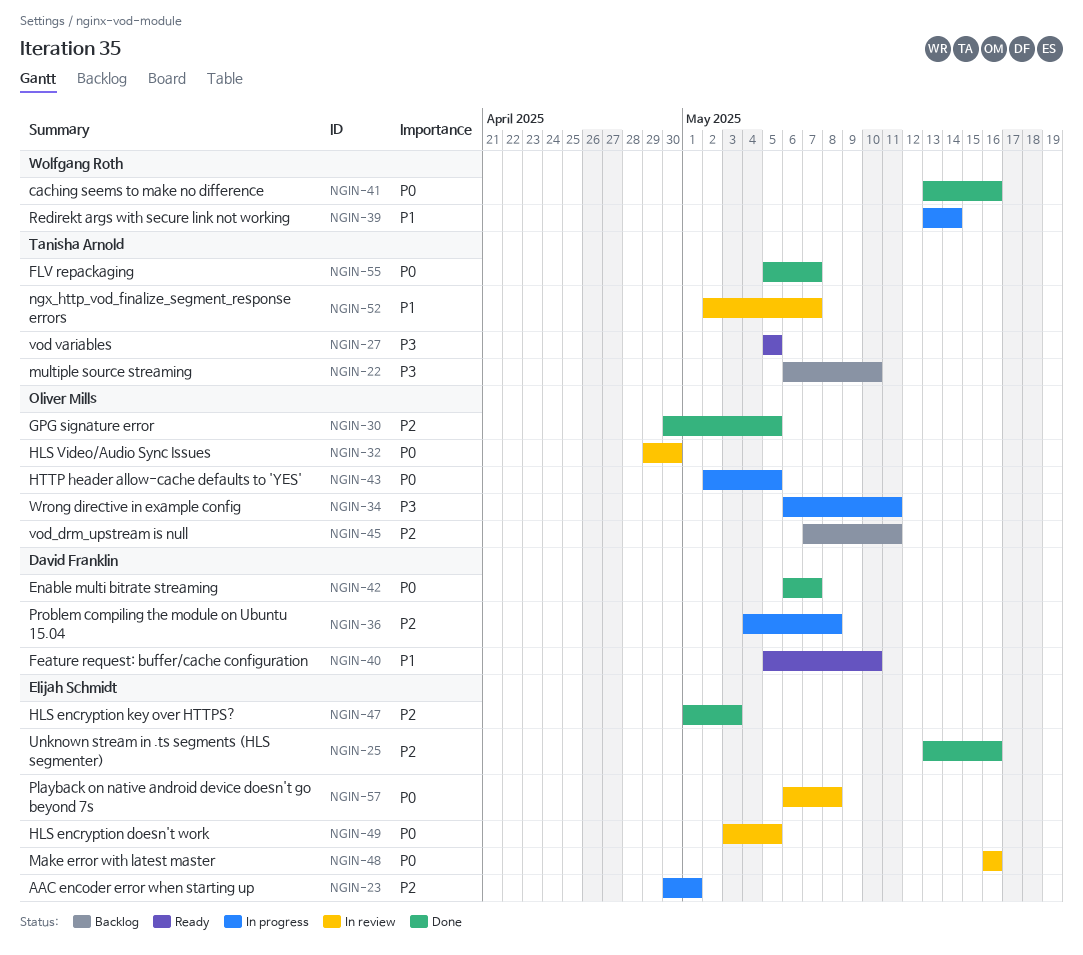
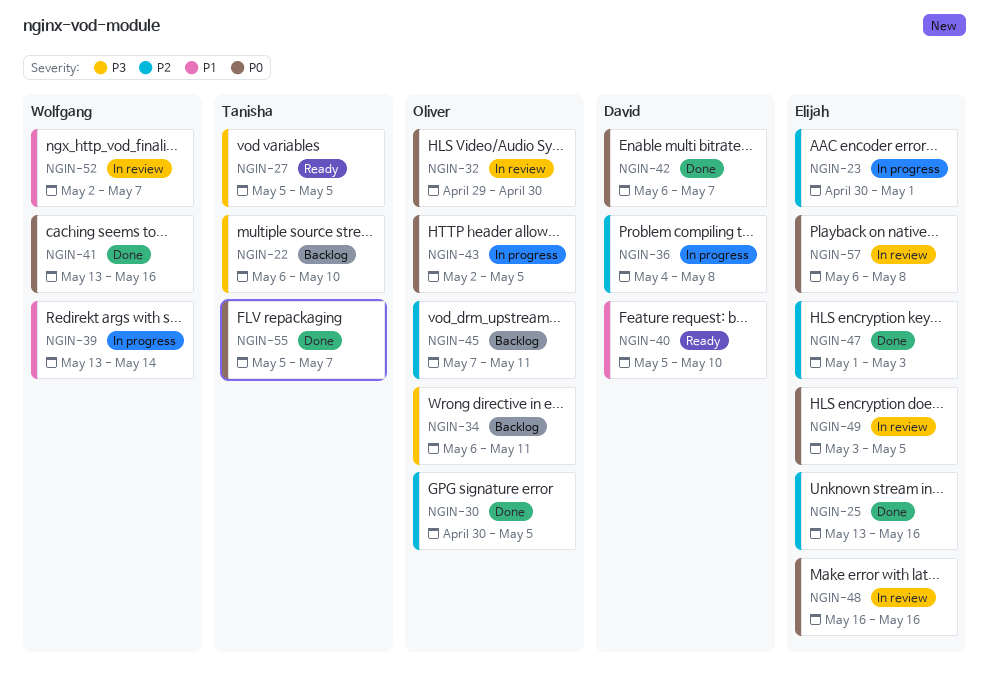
NGIN-34, status: In progress -> Backlog
NGIN-52, owner: Tanisha Arnold -> Wolfgang Roth

